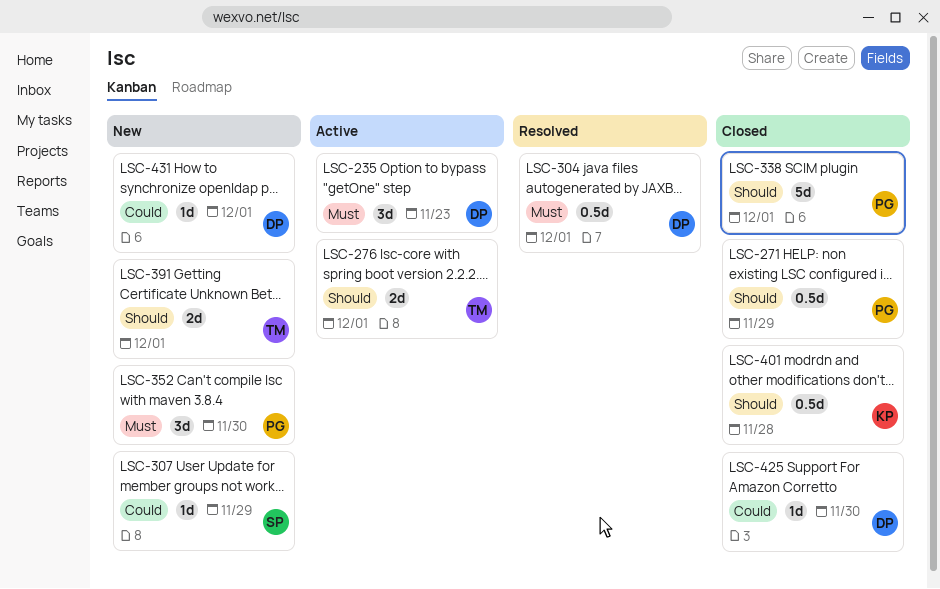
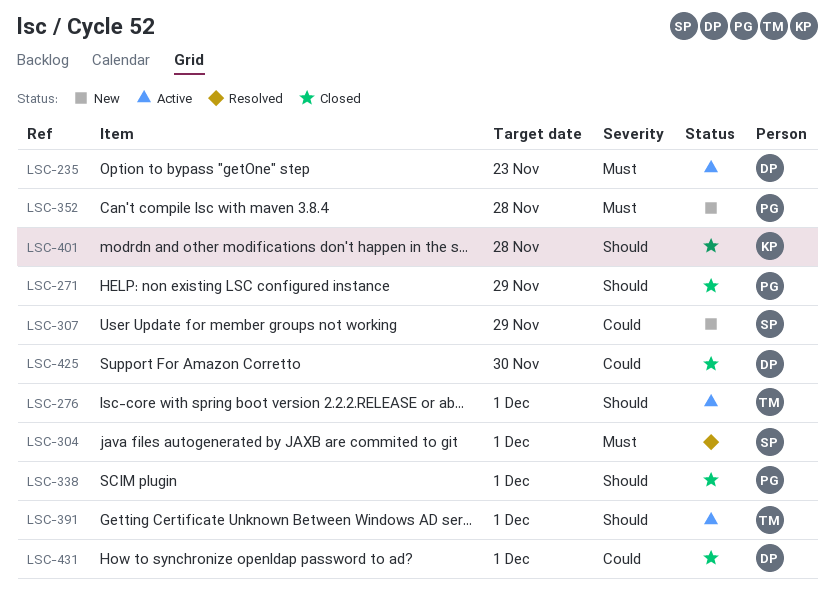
LSC-304, owner: DP -> SP
LSC-352, due: Nov 30 -> Nov 28
LSC-391, status: New -> Active
LSC-431, status: New -> Closed

